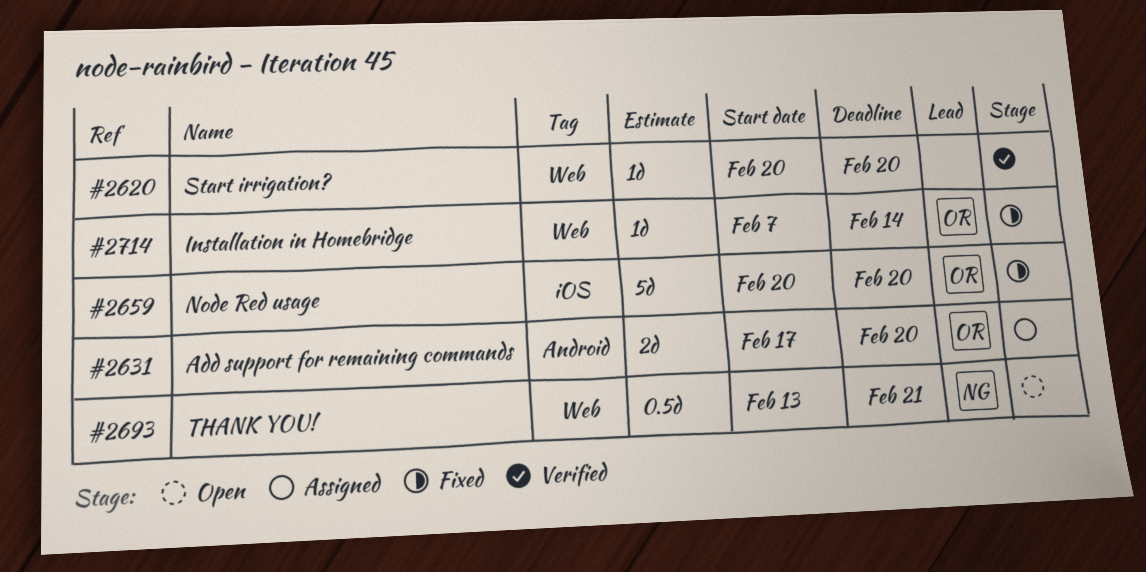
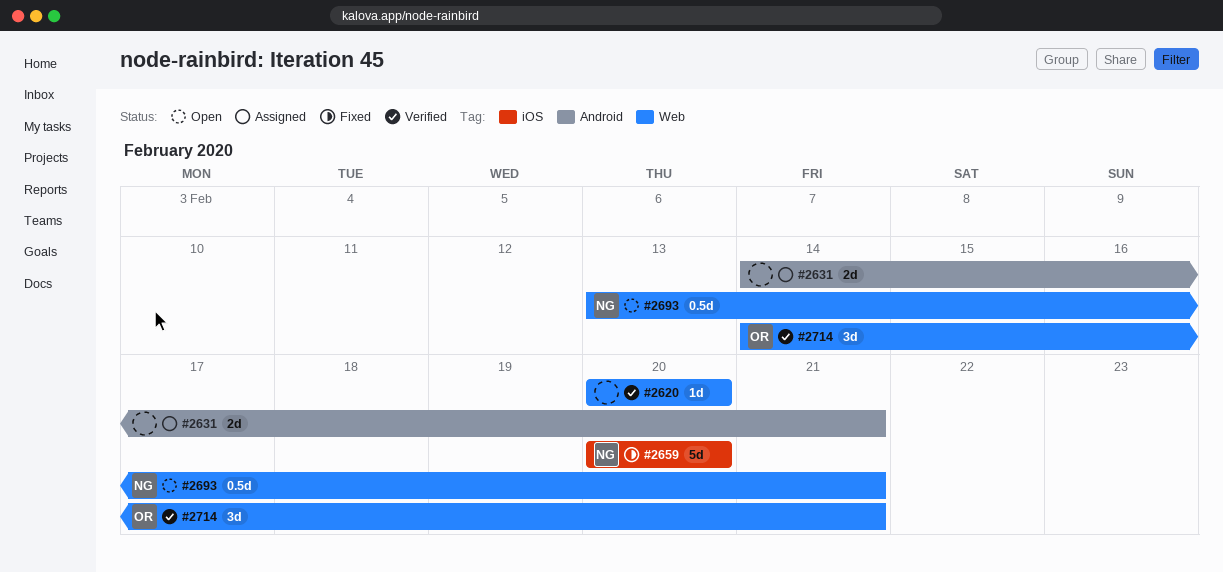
#2631, owner: OR -> none
#2631, start: Feb 17 -> Feb 14
#2631, due: Feb 20 -> Feb 21
#2659, owner: OR -> NG
#2714, status: Fixed -> Verified
#2714, estimate: 1d -> 3d
#2714, start: Feb 7 -> Feb 14
#2714, due: Feb 14 -> Feb 21

